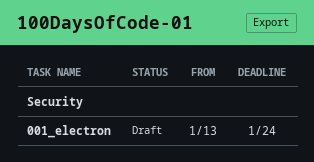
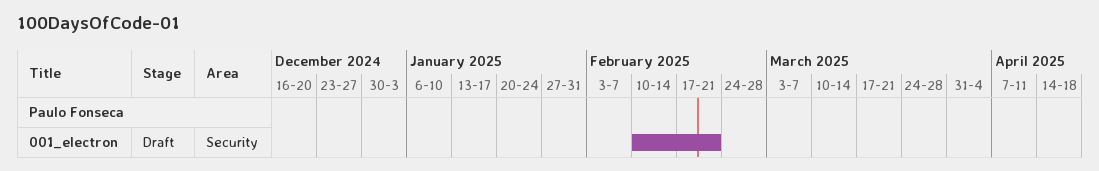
001_electron, start: Jan 13 -> Feb 10
001_electron, due: Jan 24 -> Feb 21

